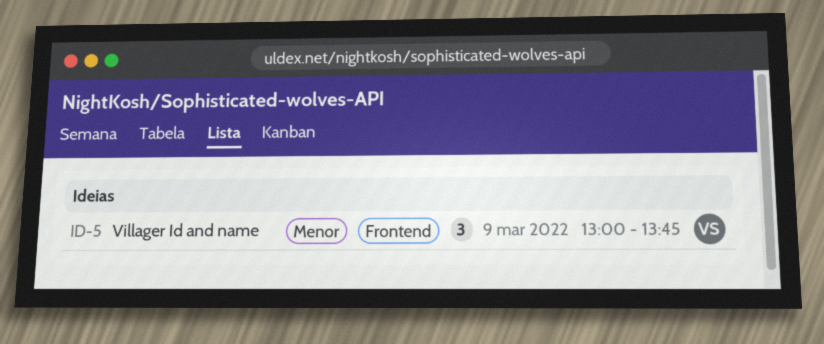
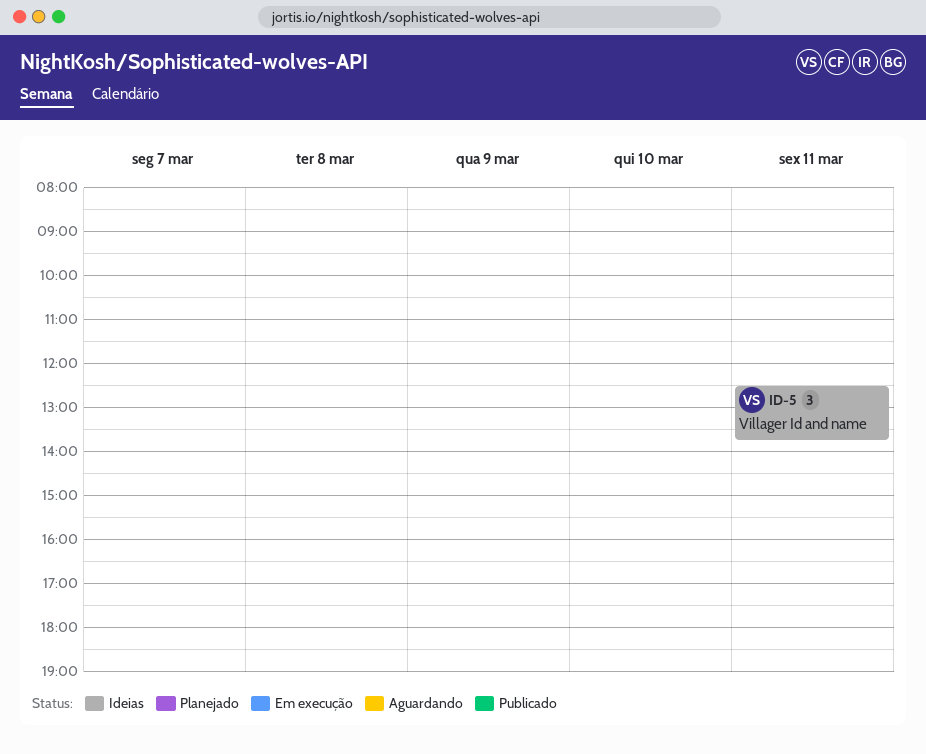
ID-5, day: Mar 9 -> Mar 11
ID-5, begins: 13:00 -> 12:30

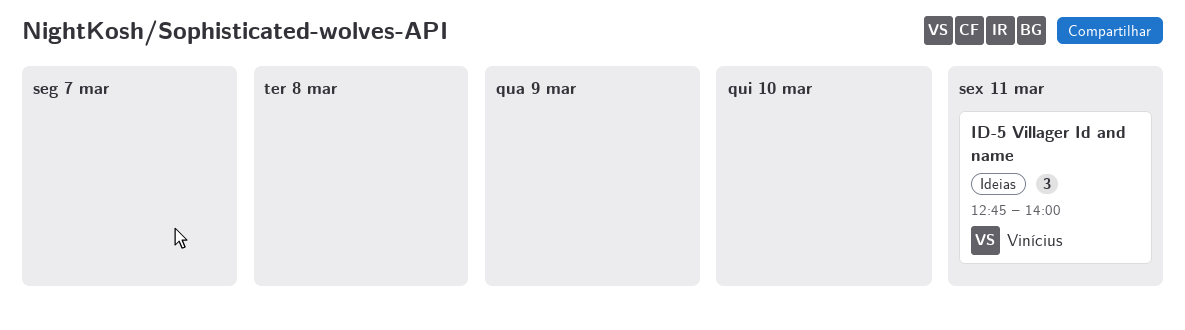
ID-5, begins: 12:30 -> 12:45
ID-5, ends: 13:45 -> 14:00

